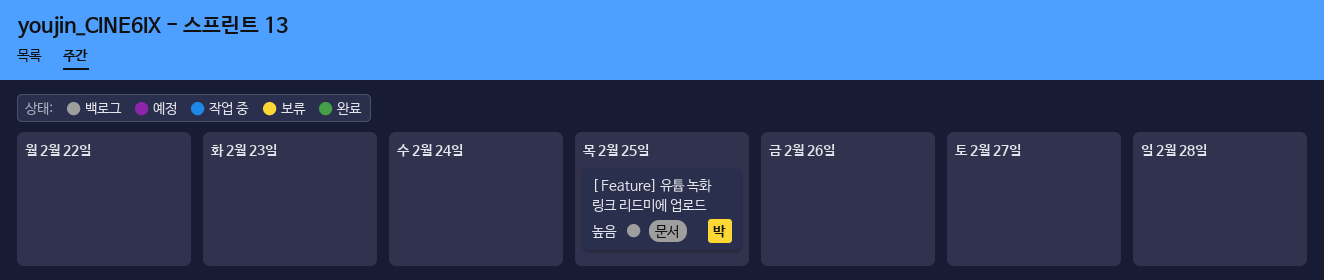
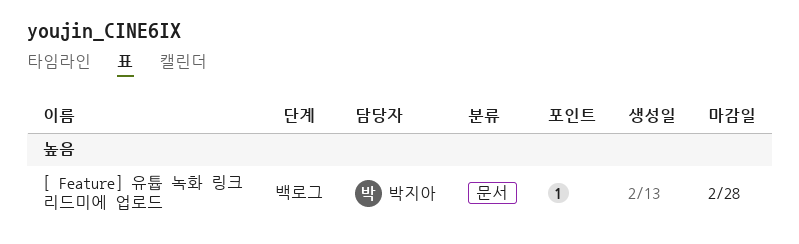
[ Feature] 유튭 녹화 링크 리드미에 업로드, due: Feb 25 -> Feb 28

